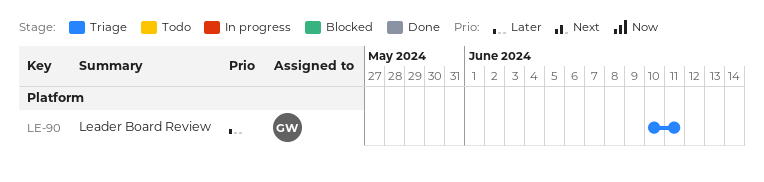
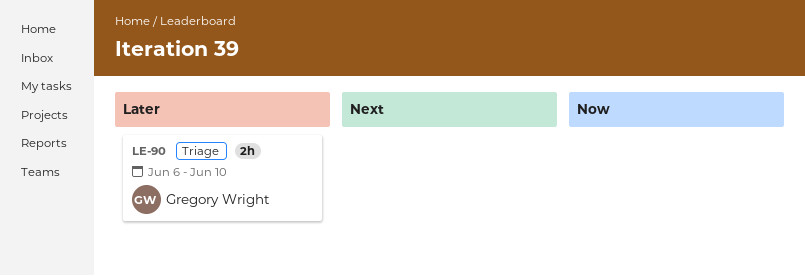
LE-90, start: Jun 10 -> Jun 6
LE-90, due: Jun 11 -> Jun 10

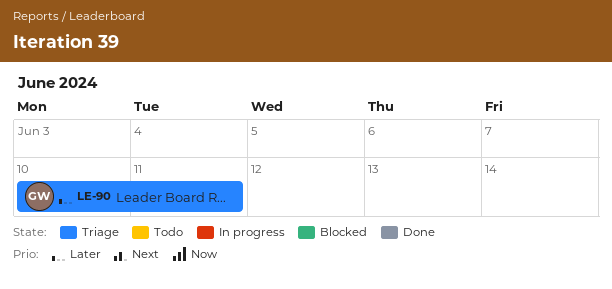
LE-90, start: Jun 6 -> Jun 10
LE-90, due: Jun 10 -> Jun 11

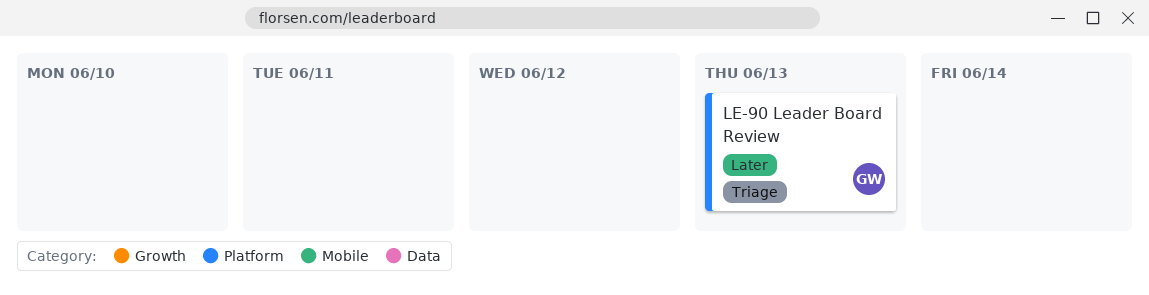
LE-90, due: Jun 11 -> Jun 13

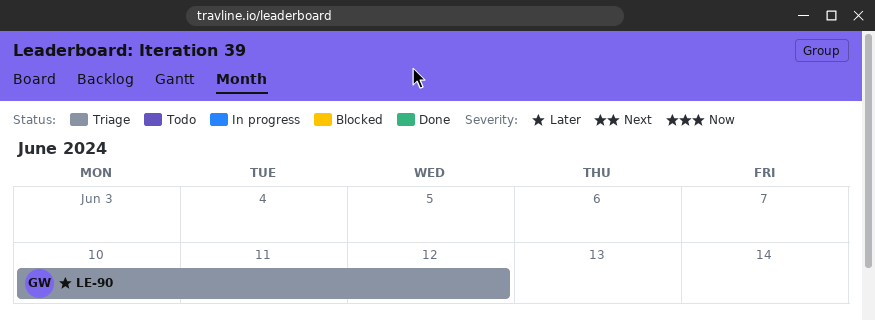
LE-90, due: Jun 13 -> Jun 12

